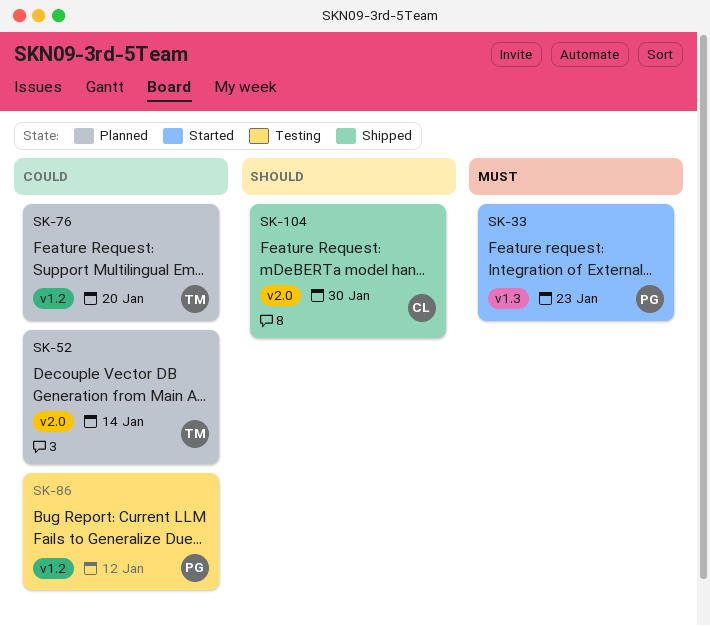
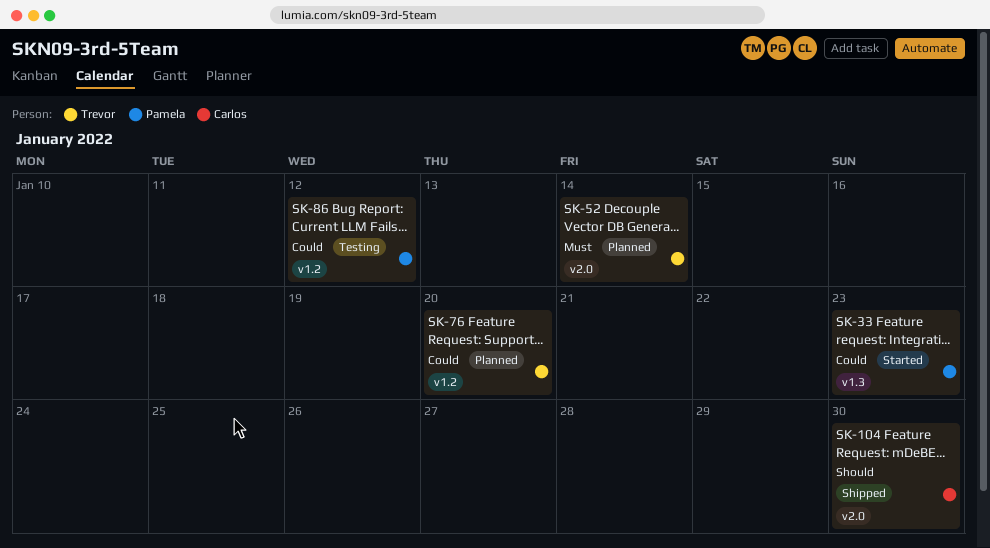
SK-33, priority: Must -> Could
SK-52, priority: Could -> Must

